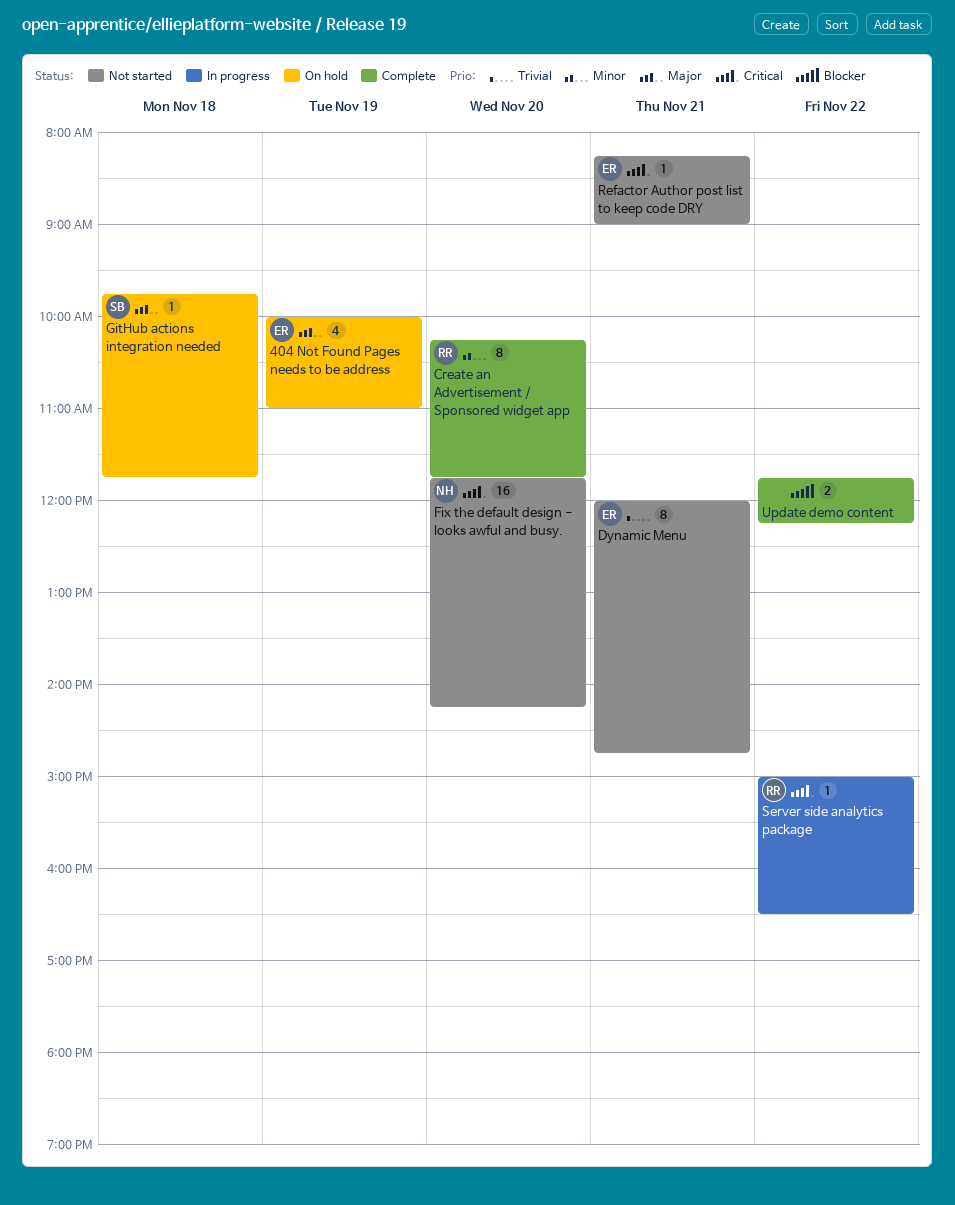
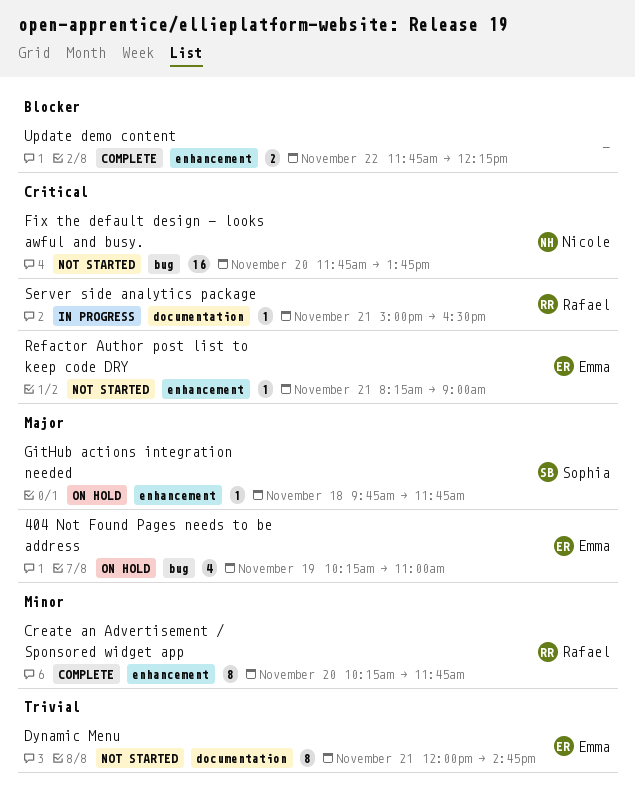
404 Not Found Pages needs to be address, begins: 10:00 -> 10:15
Fix the default design - looks awful and busy., ends: 14:15 -> 13:45
Server side analytics package, day: Nov 22 -> Nov 21

